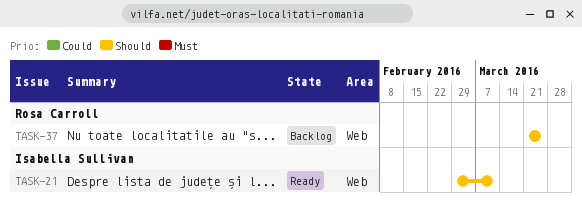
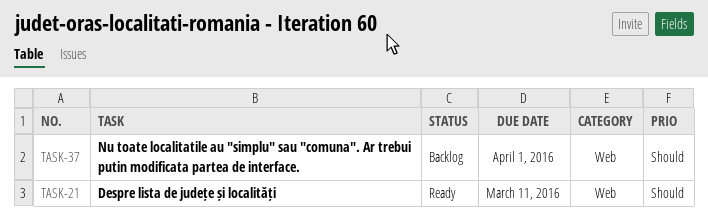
TASK-37, due: Mar 25 -> Apr 1

